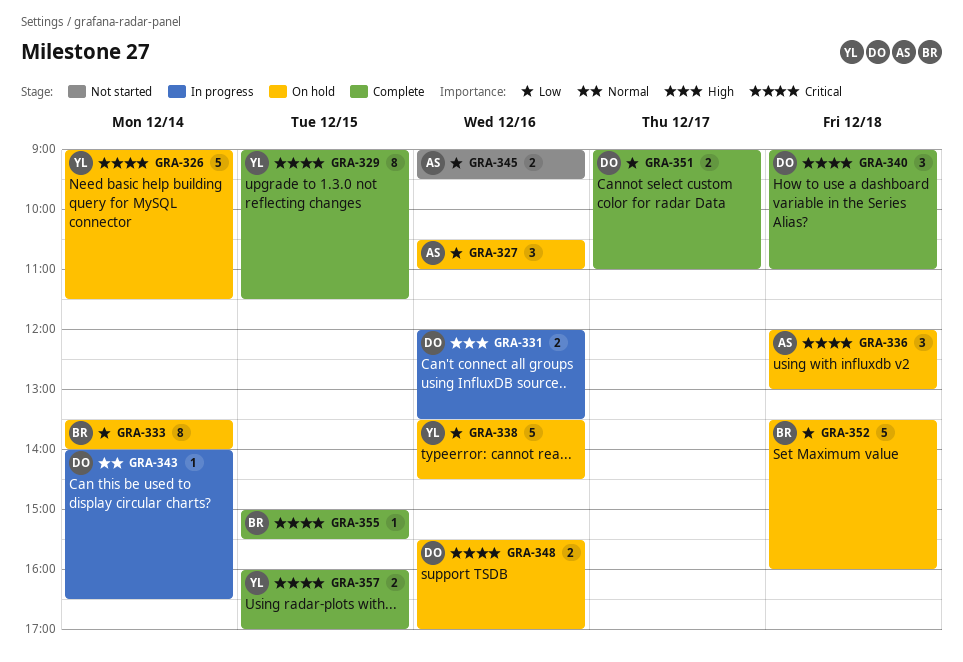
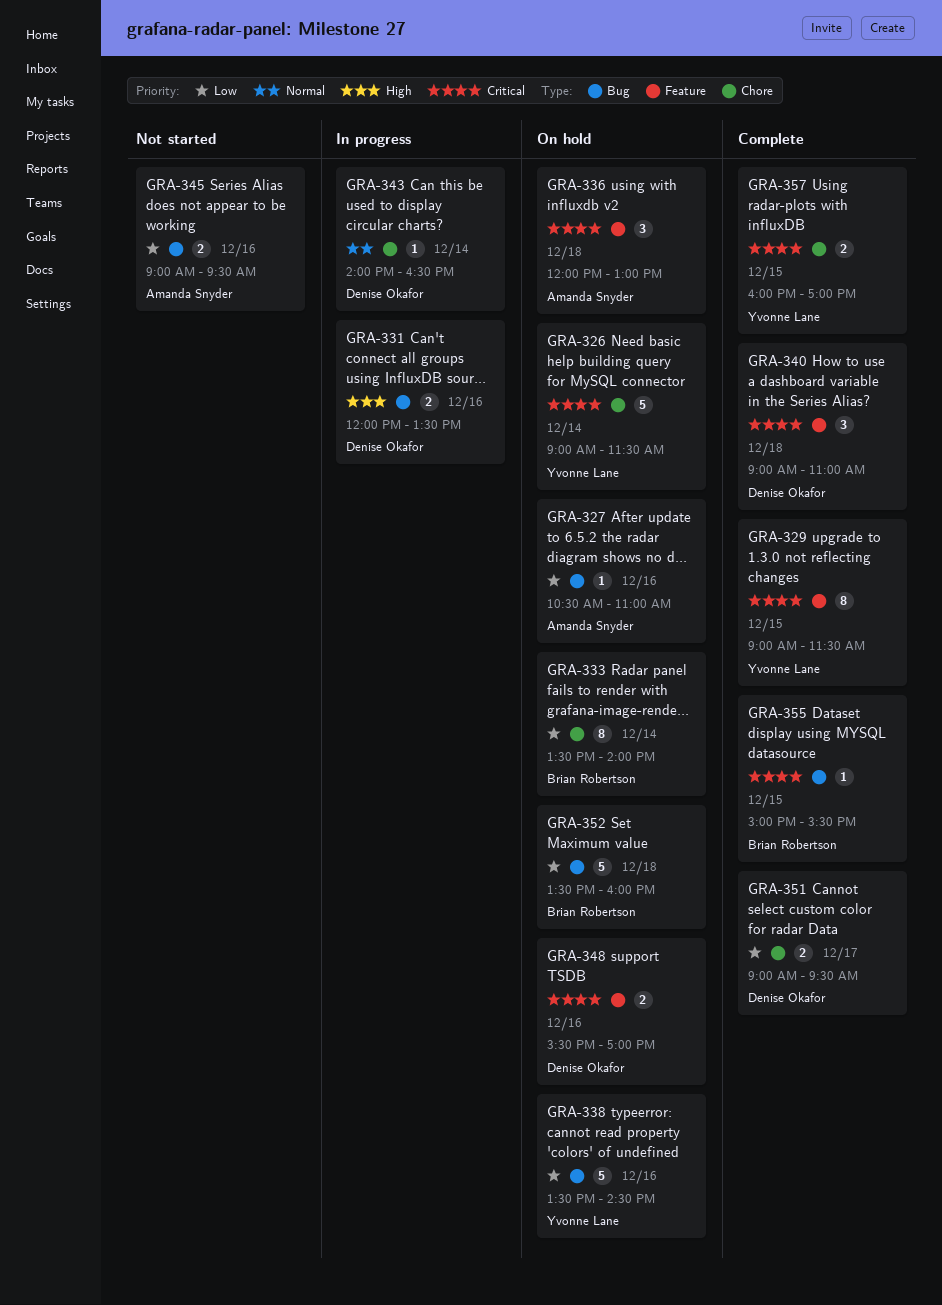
GRA-327, estimate: 3 -> 1
GRA-351, ends: 11:00 -> 09:30

